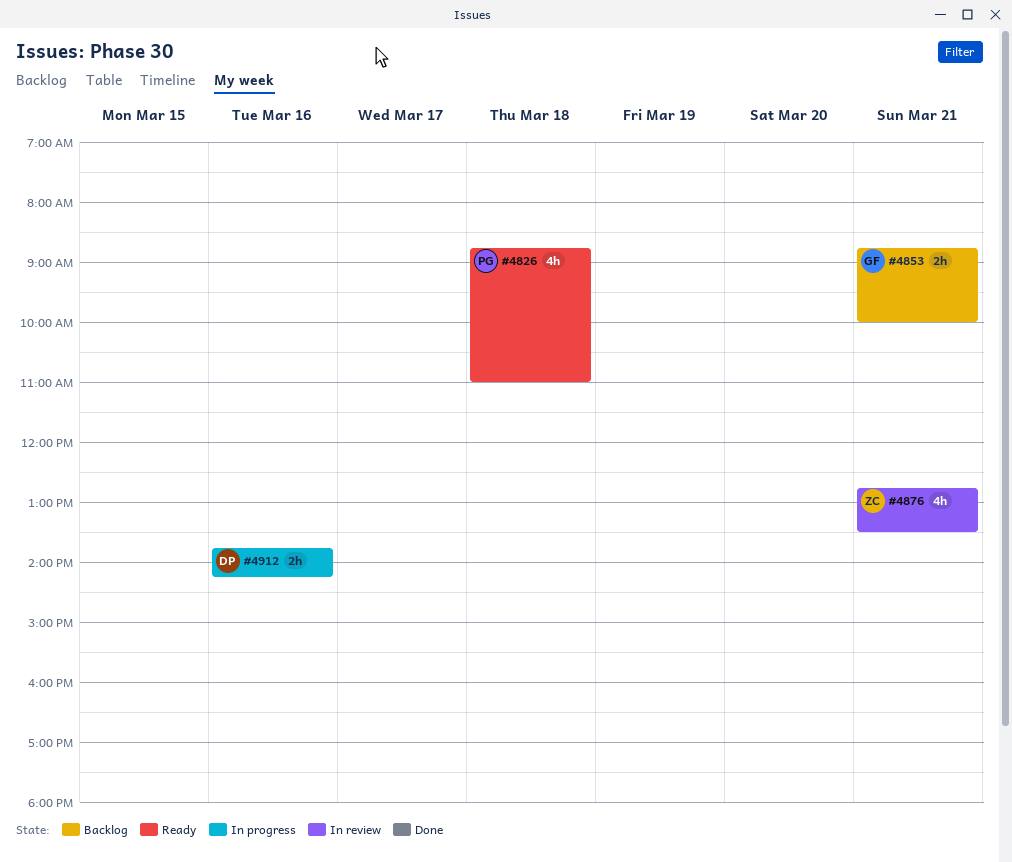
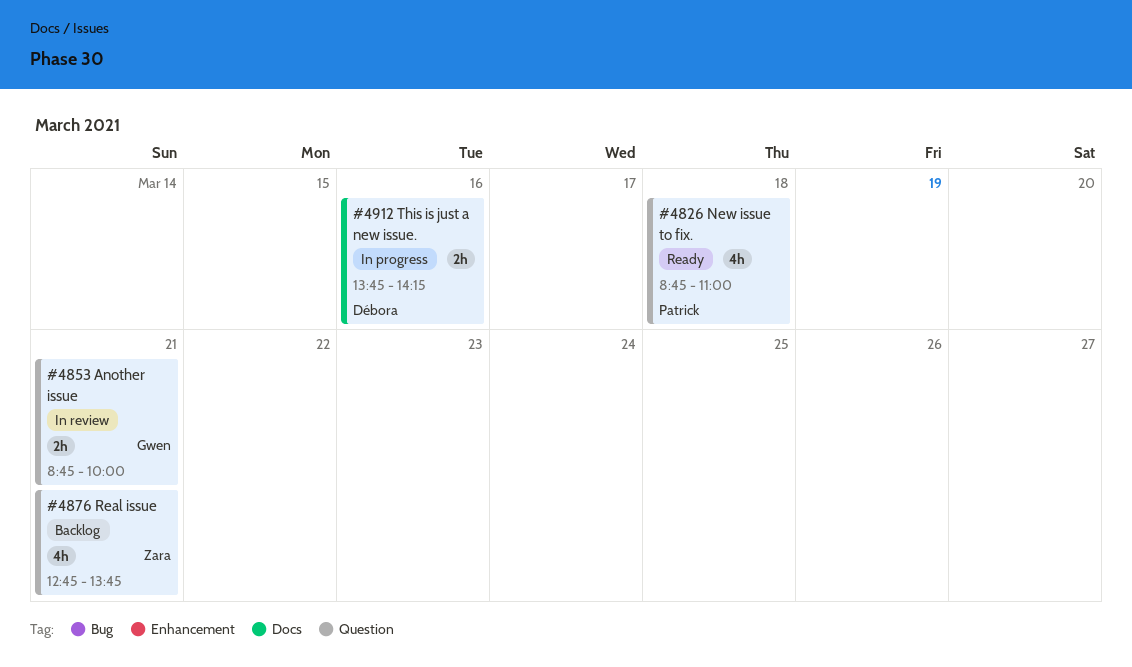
#4853, status: Backlog -> In review
#4876, status: In review -> Backlog
#4876, ends: 13:30 -> 13:45

